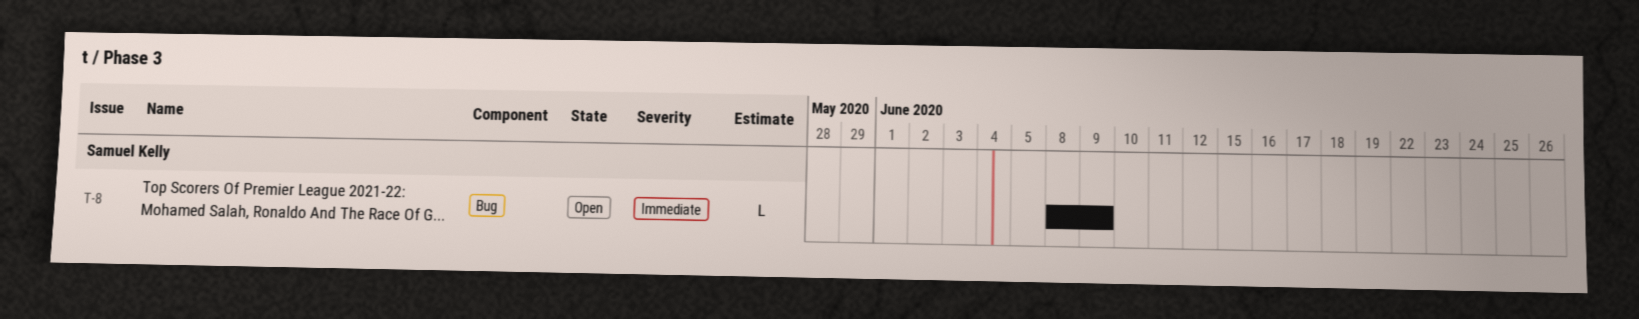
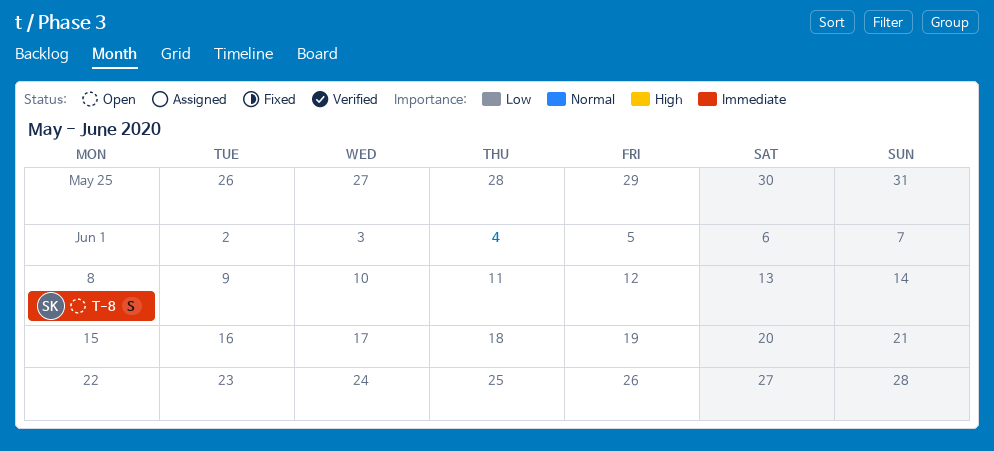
T-8, estimate: L -> S
T-8, due: Jun 9 -> Jun 8

